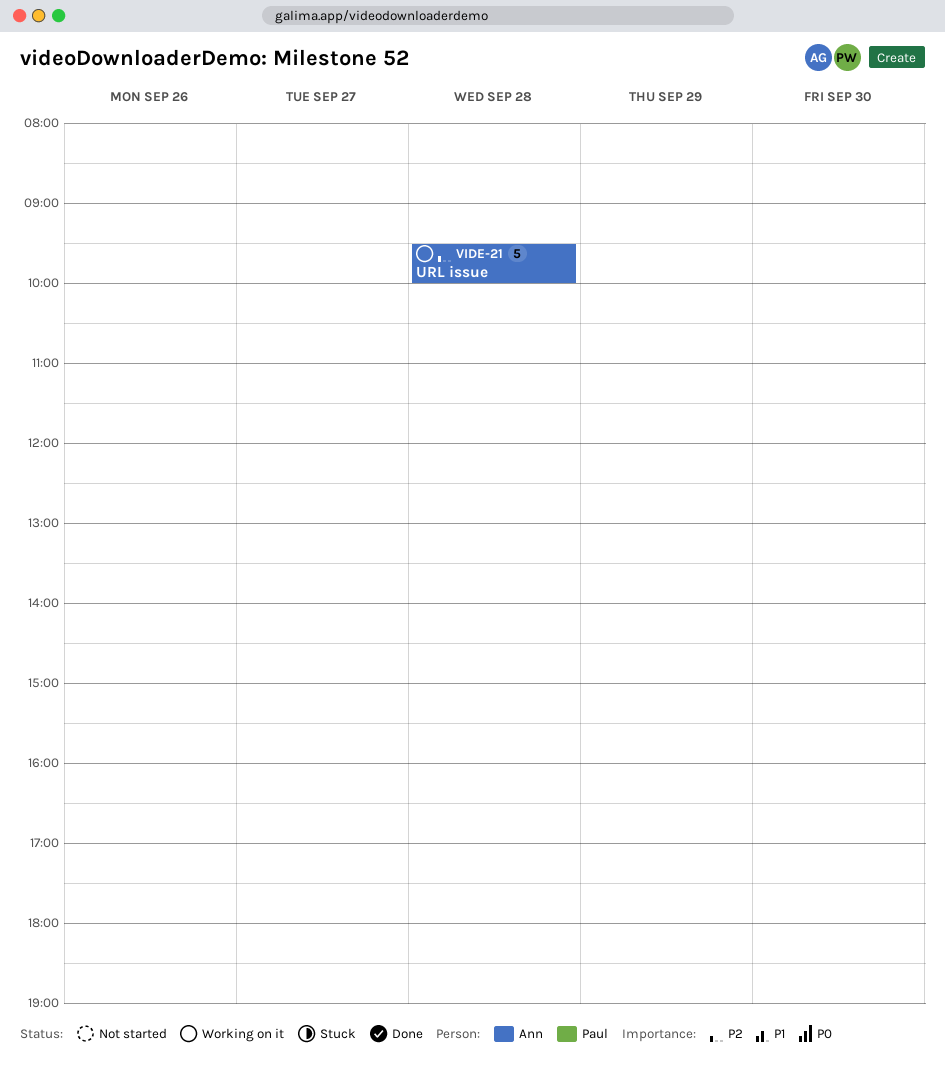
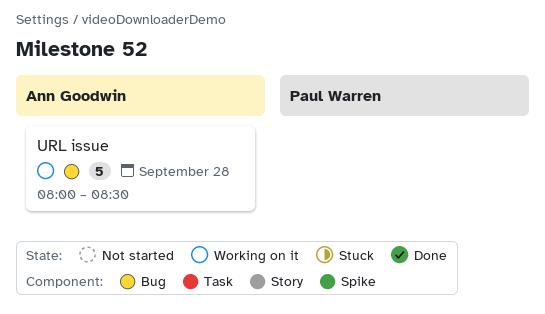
URL issue, begins: 09:30 -> 08:00
URL issue, ends: 10:00 -> 08:30

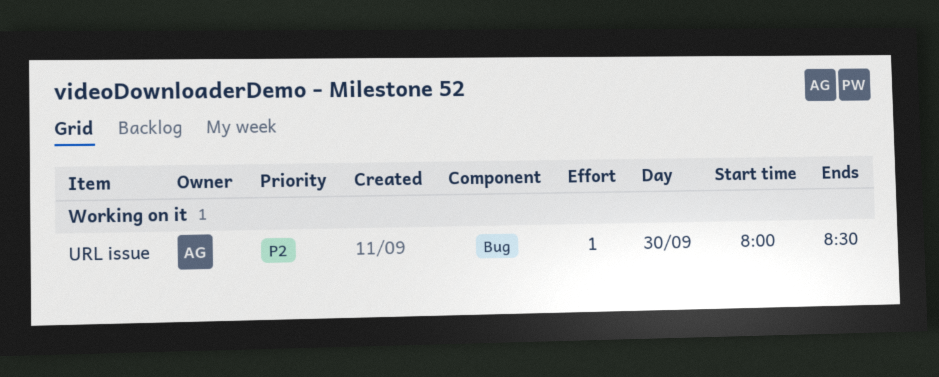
URL issue, estimate: 5 -> 1
URL issue, day: Sep 28 -> Sep 30

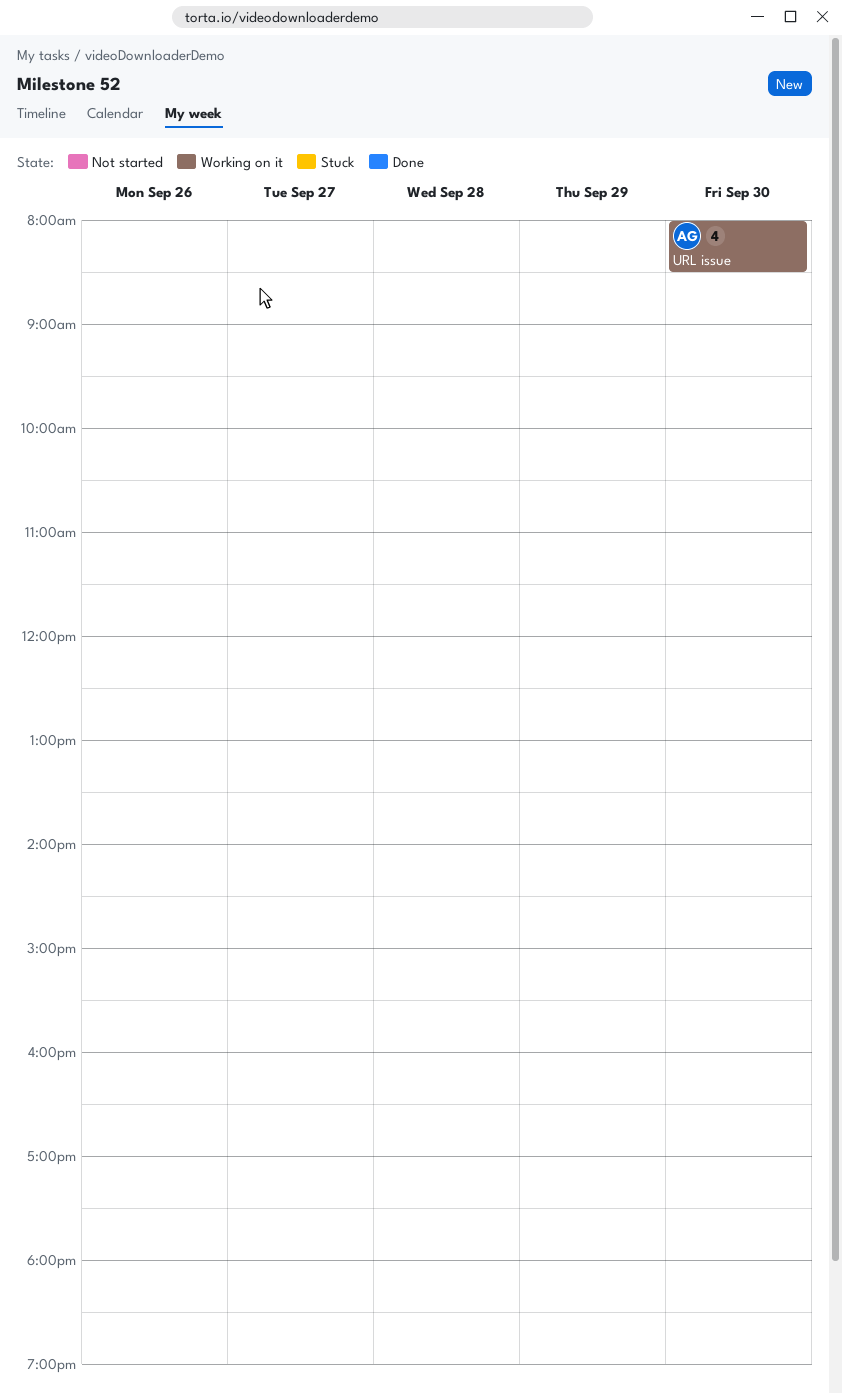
URL issue, estimate: 1 -> 4

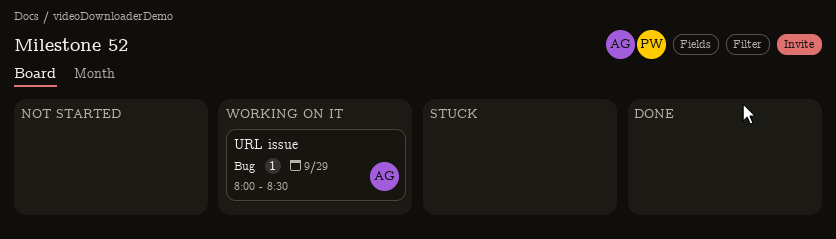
URL issue, estimate: 4 -> 1
URL issue, day: Sep 30 -> Sep 29

